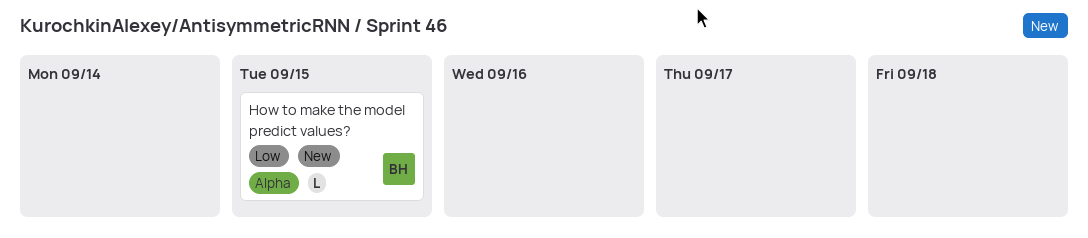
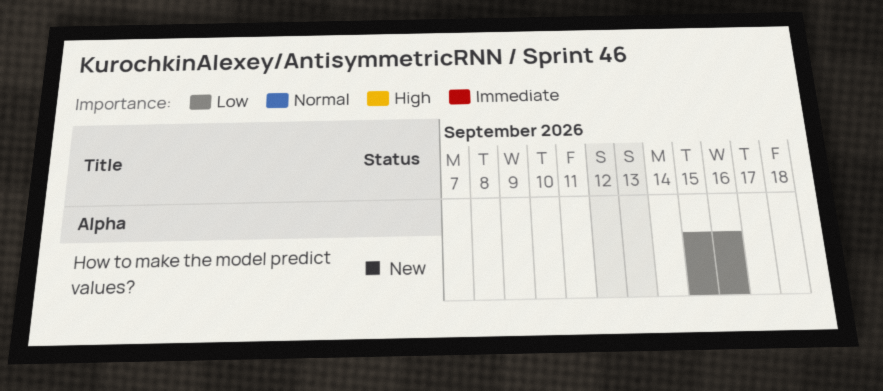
How to make the model predict values?, due: Sep 15 -> Sep 16

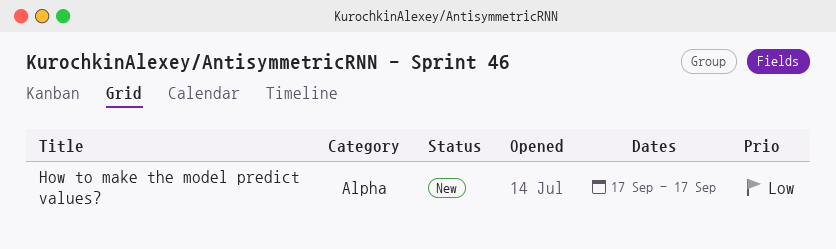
How to make the model predict values?, start: Sep 15 -> Sep 17
How to make the model predict values?, due: Sep 16 -> Sep 17

